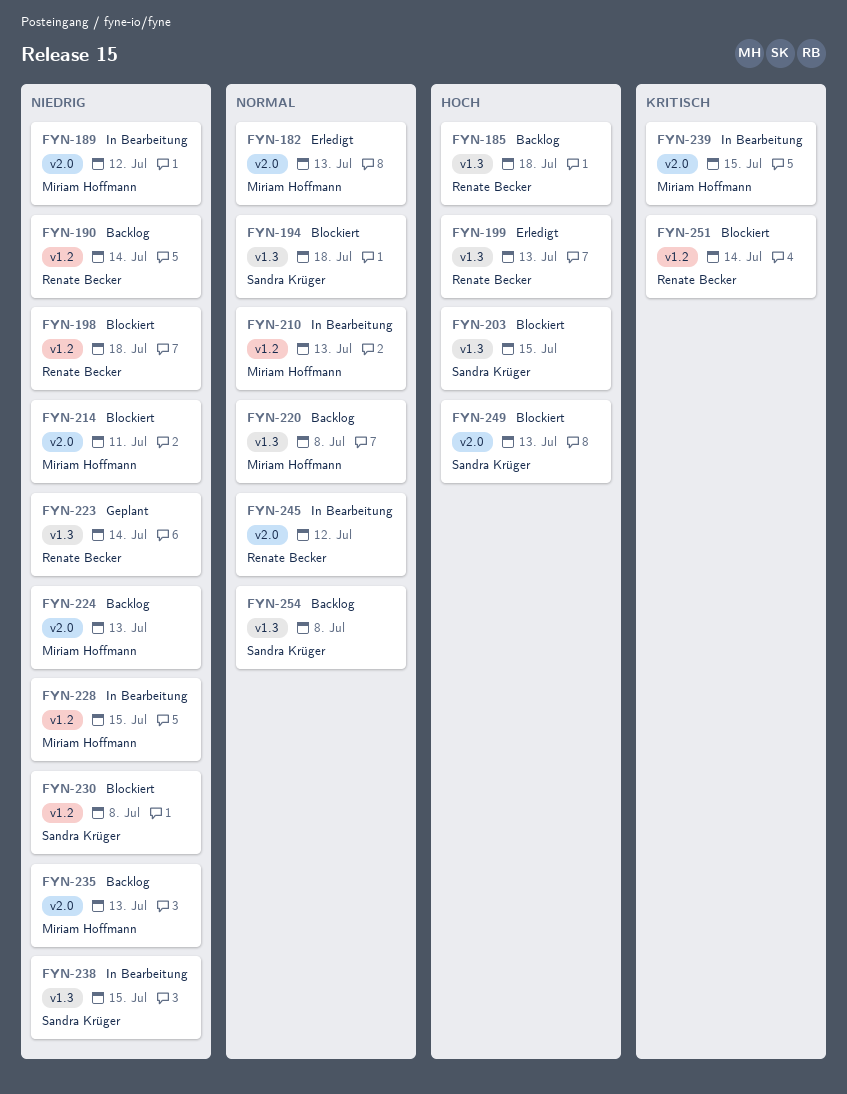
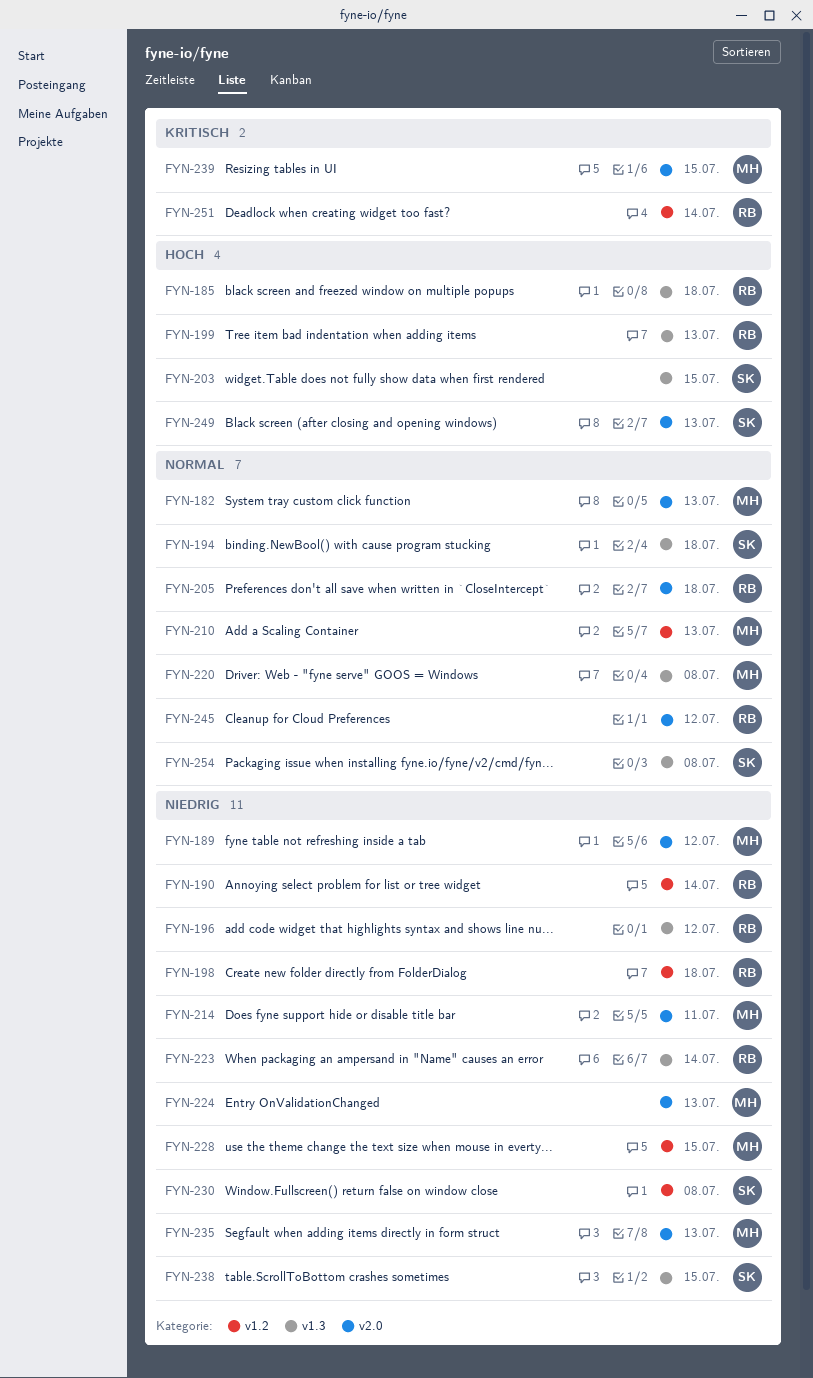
FYN-196: none -> present
FYN-205: none -> present

